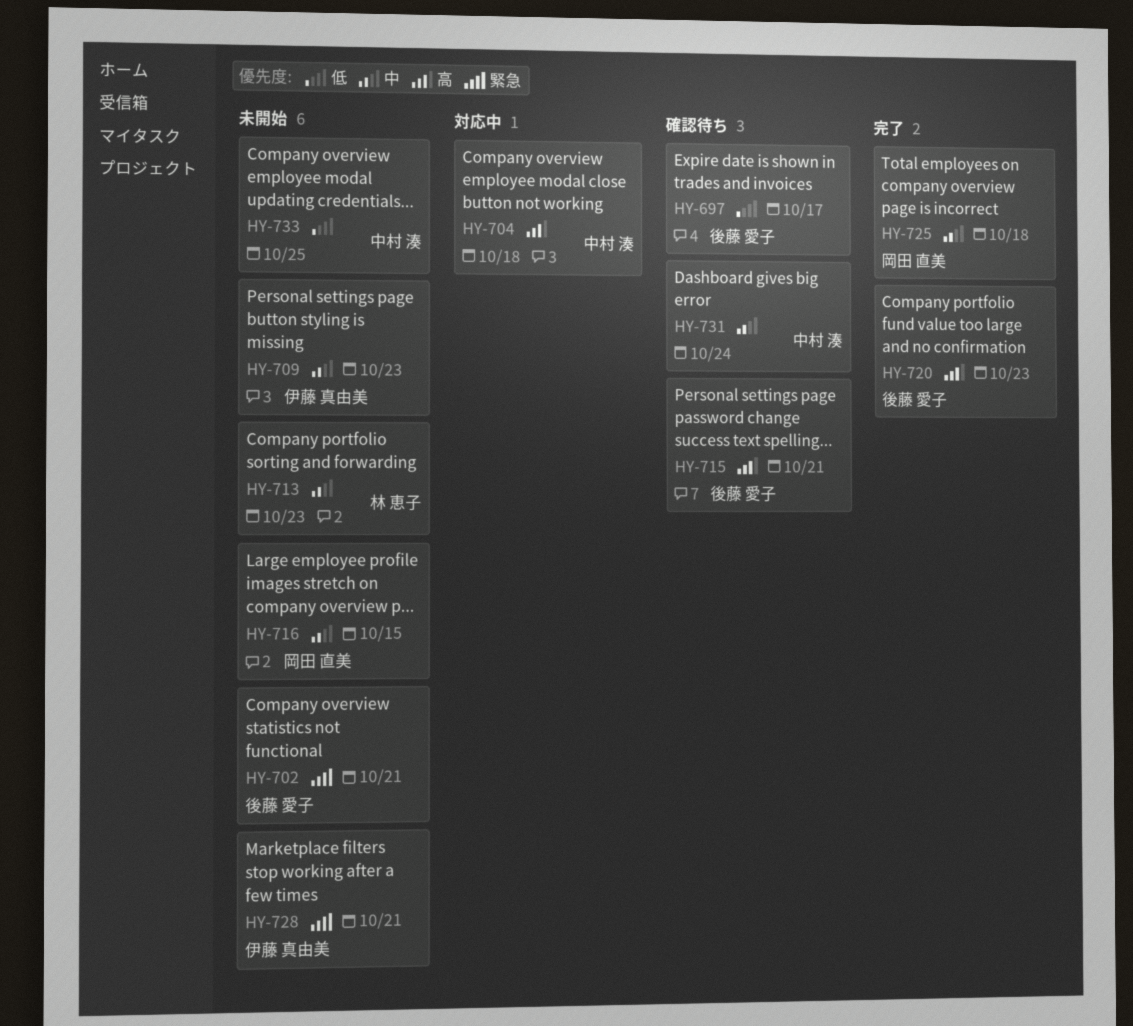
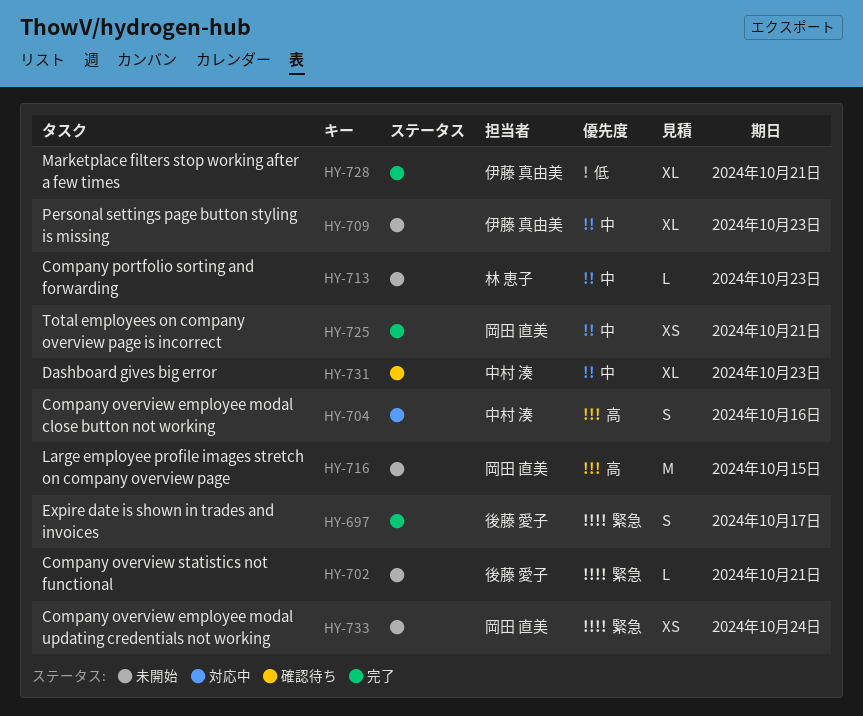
HY-697, status: 確認待ち -> 完了
HY-697, priority: 低 -> 緊急
HY-704, due: Oct 18 -> Oct 16
HY-715: present -> none
HY-716, priority: 中 -> 高
HY-720: present -> none
HY-725, due: Oct 18 -> Oct 21
HY-728, status: 未開始 -> 完了
HY-728, priority: 緊急 -> 低
HY-731, due: Oct 24 -> Oct 23
HY-733, owner: 中村 湊 -> 岡田 直美
HY-733, priority: 低 -> 緊急
HY-733, due: Oct 25 -> Oct 24

